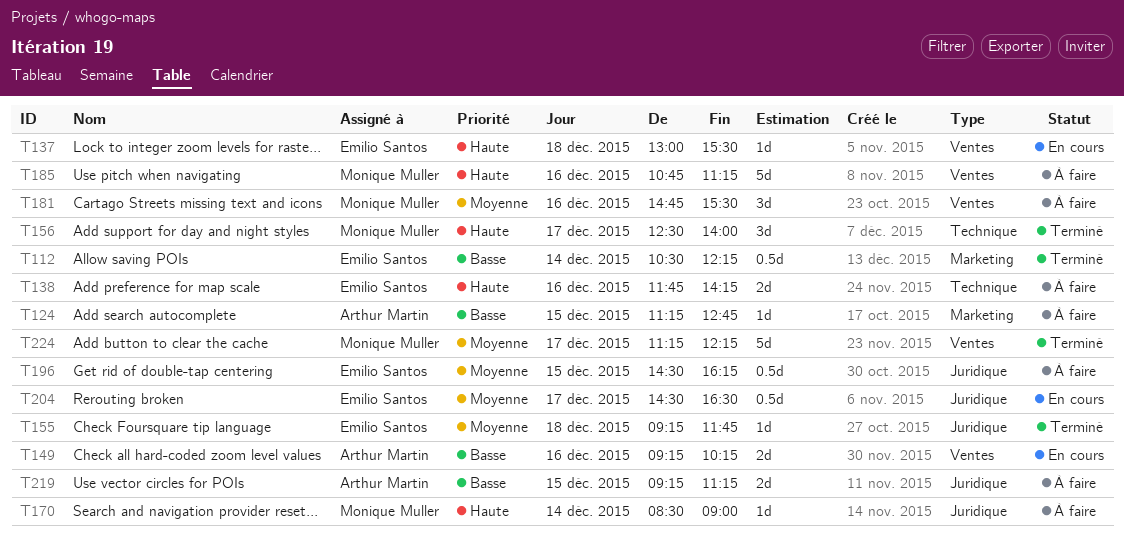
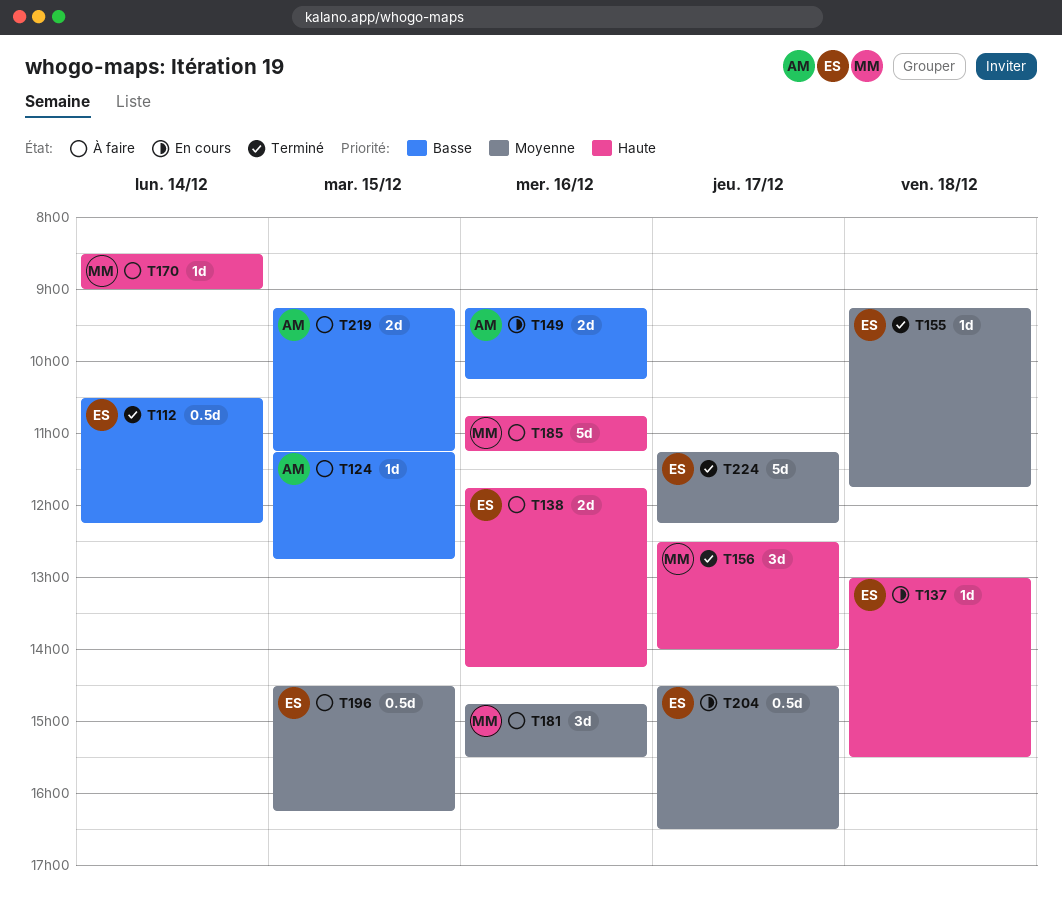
T224, owner: Monique Muller -> Emilio Santos

